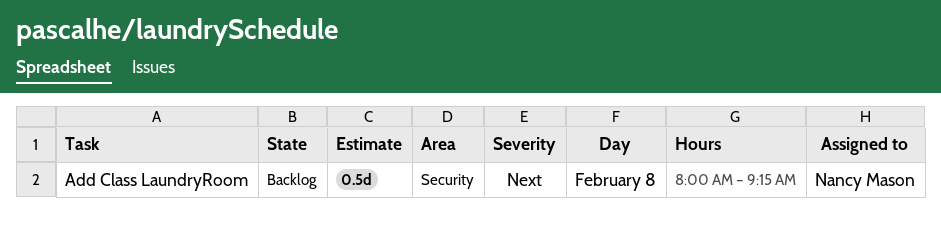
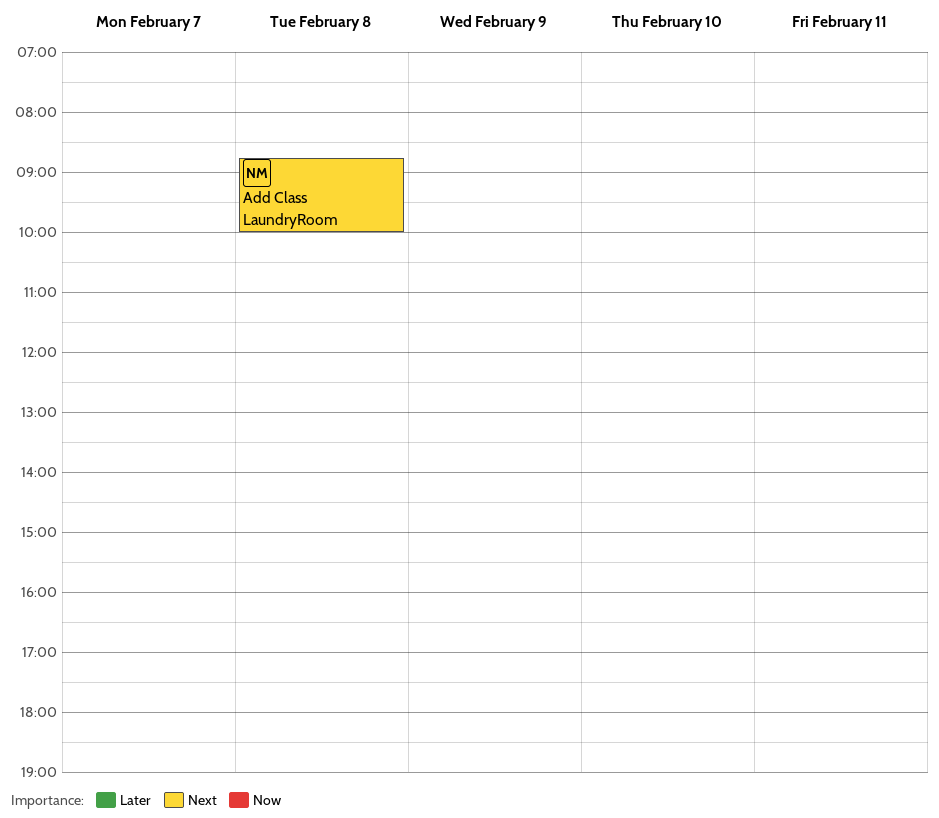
Add Class LaundryRoom, begins: 08:00 -> 08:45
Add Class LaundryRoom, ends: 09:15 -> 10:00

